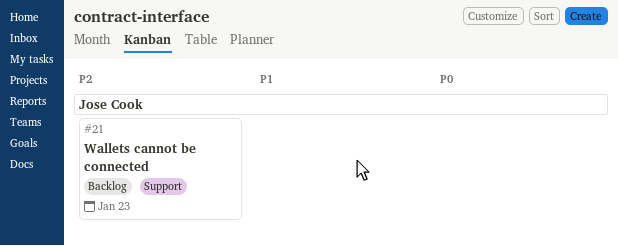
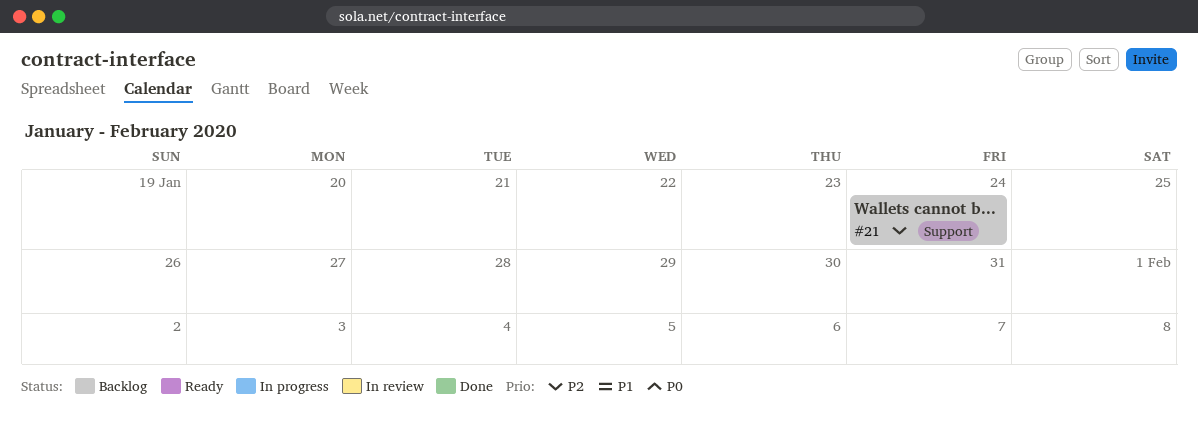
#21, due: Jan 23 -> Jan 24

